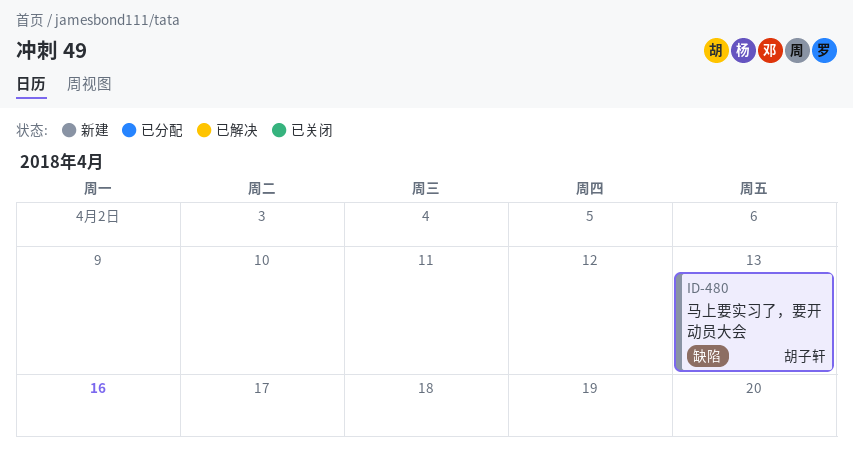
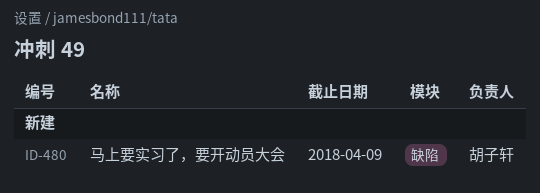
ID-480, due: Apr 13 -> Apr 9

